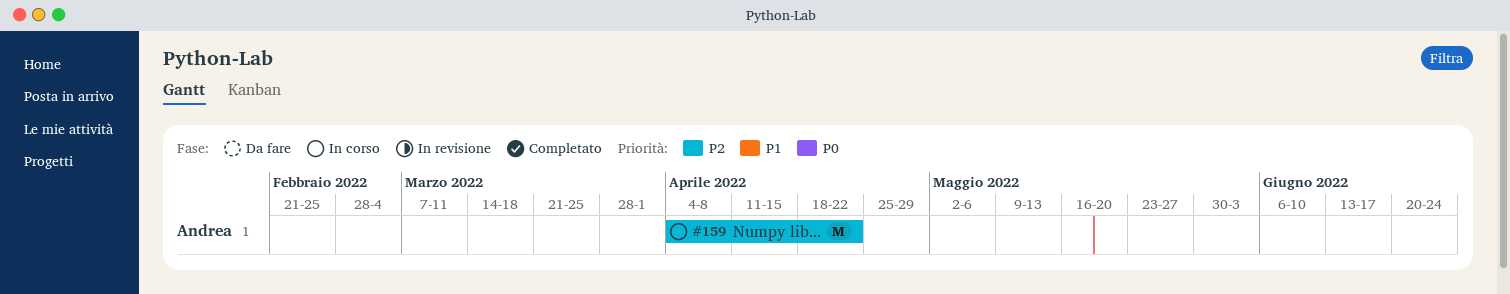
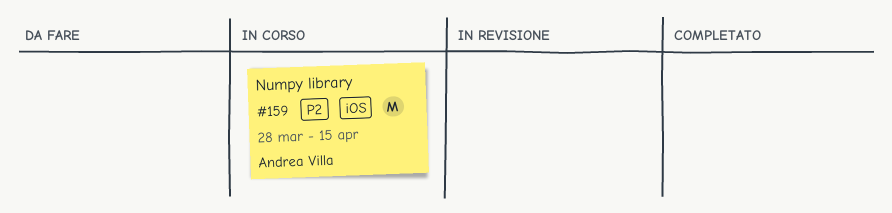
#159, start: Apr 4 -> Mar 28
#159, due: Apr 22 -> Apr 15

